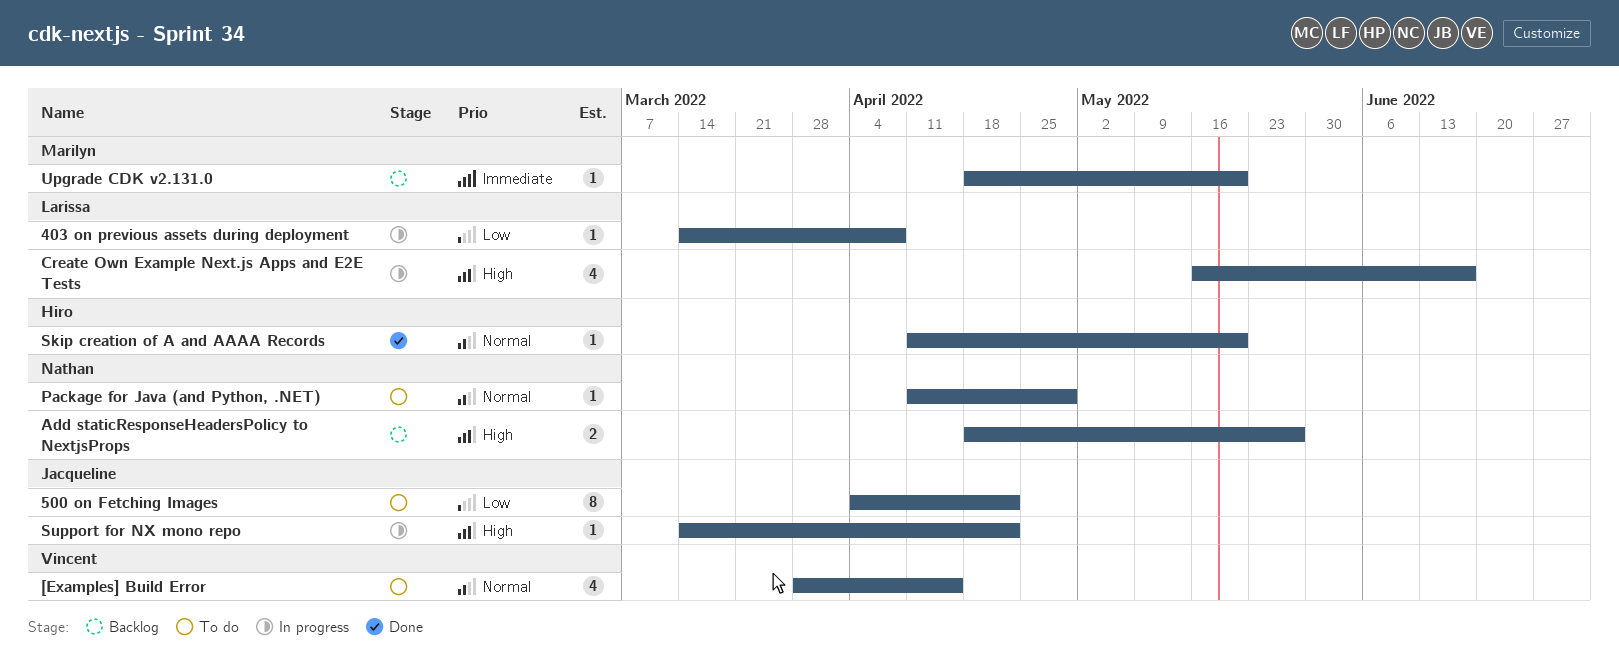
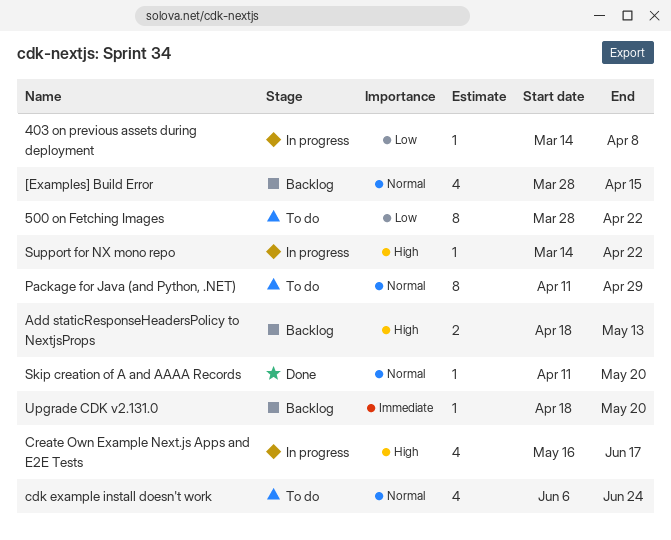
500 on Fetching Images, start: Apr 4 -> Mar 28
[Examples] Build Error, status: To do -> Backlog
Add staticResponseHeadersPolicy to NextjsProps, due: May 27 -> May 13
cdk example install doesn't work: none -> present
Package for Java (and Python, .NET), estimate: 1 -> 8

